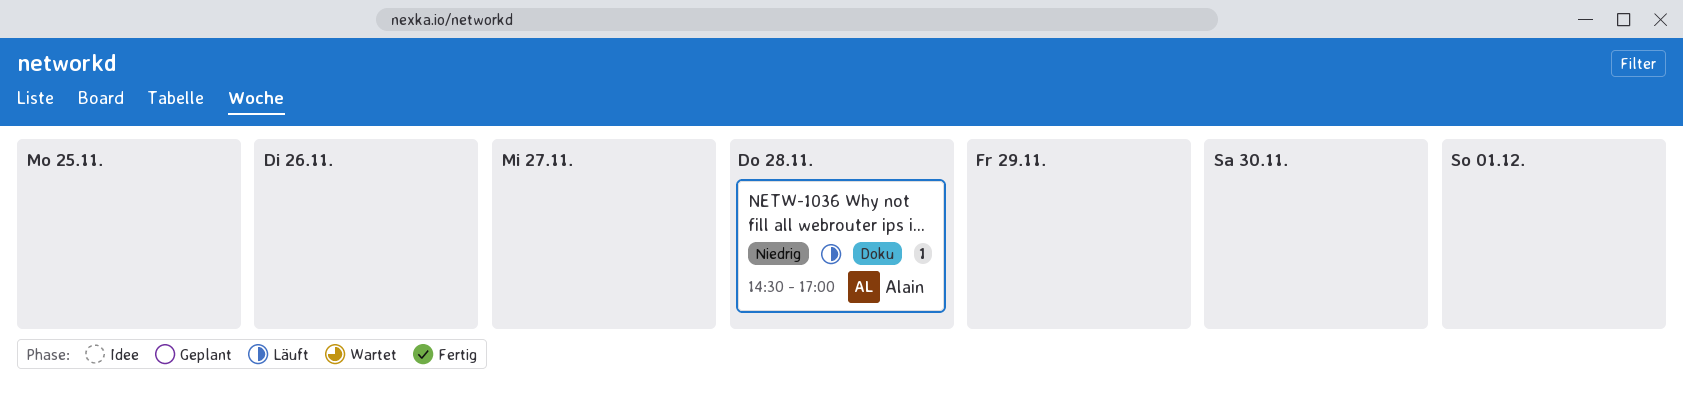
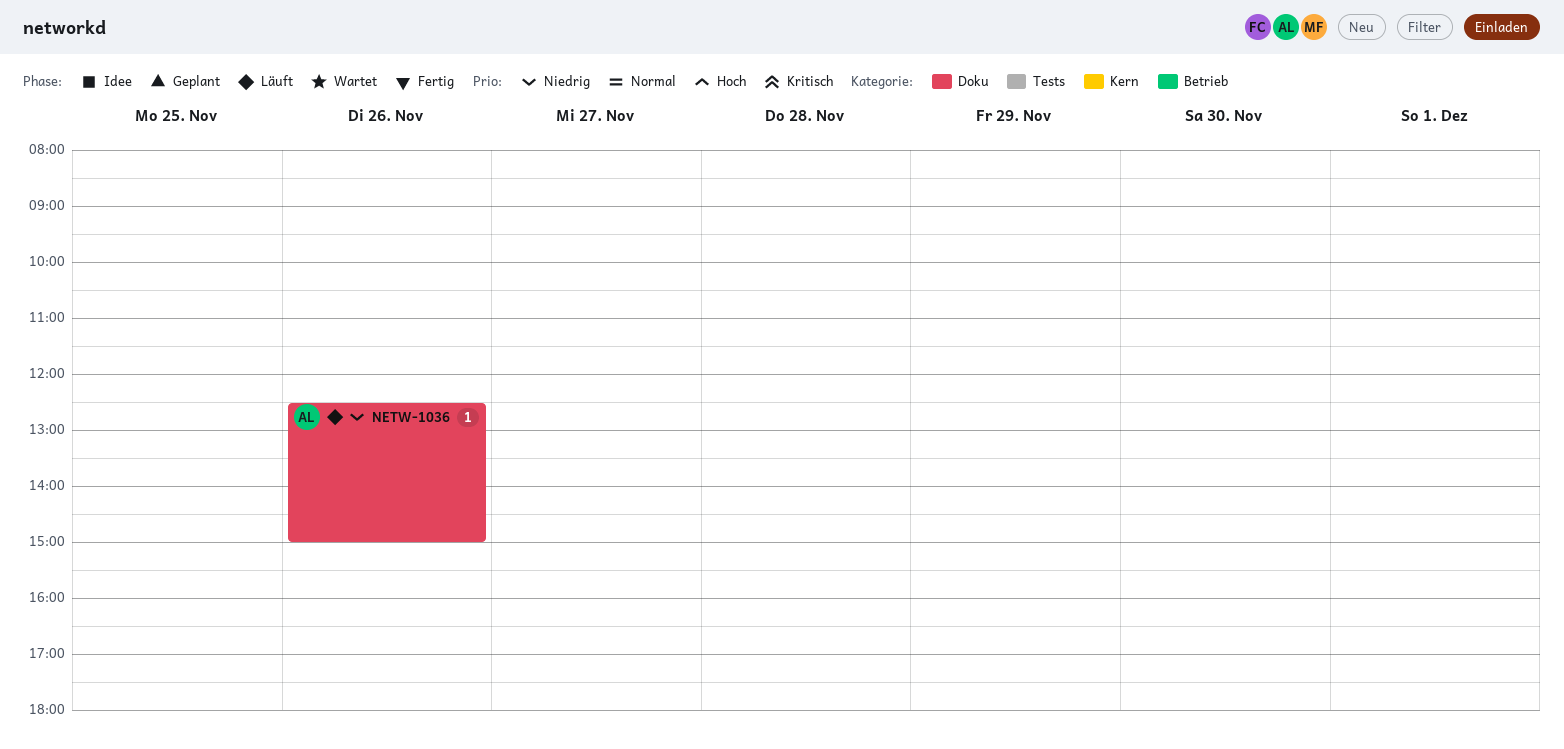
NETW-1036, day: Nov 28 -> Nov 26
NETW-1036, begins: 14:30 -> 12:30
NETW-1036, ends: 17:00 -> 15:00

